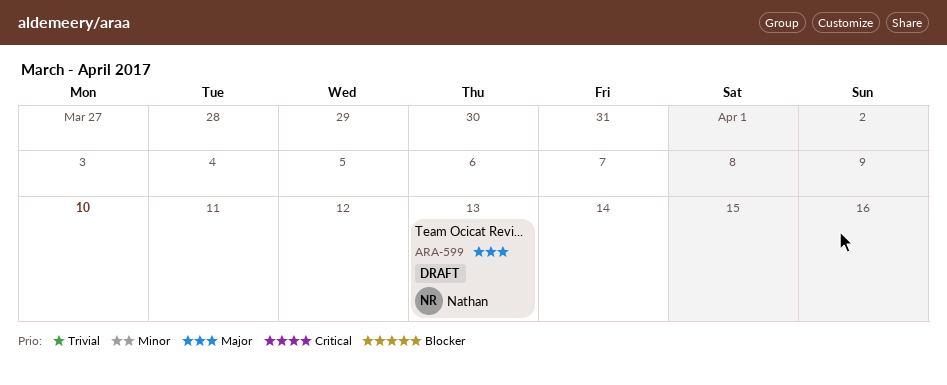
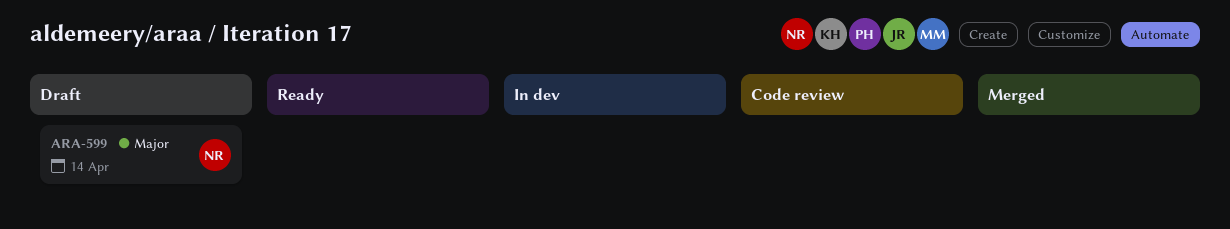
ARA-599, due: Apr 13 -> Apr 14

